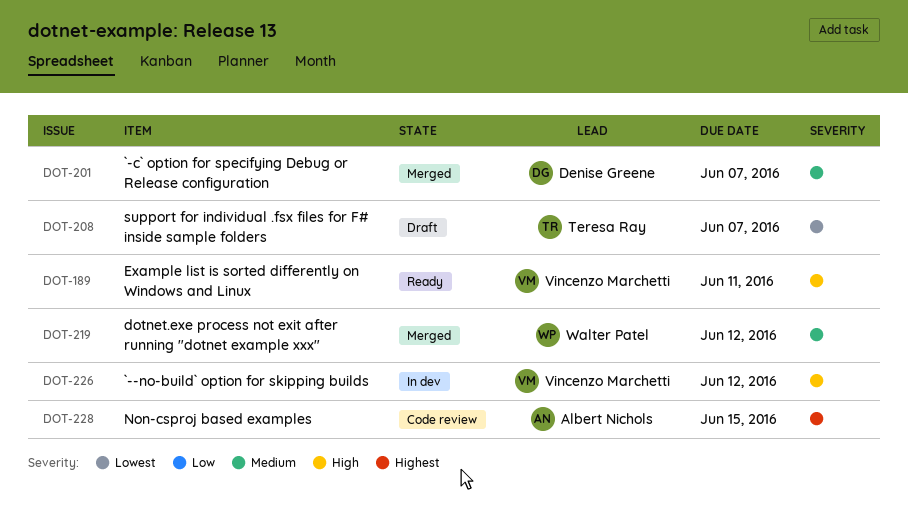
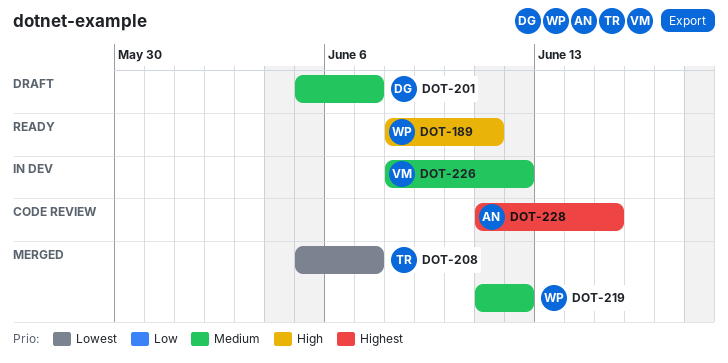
DOT-189, owner: Vincenzo Marchetti -> Walter Patel
DOT-201, status: Merged -> Draft
DOT-208, status: Draft -> Merged
DOT-226, priority: High -> Medium

